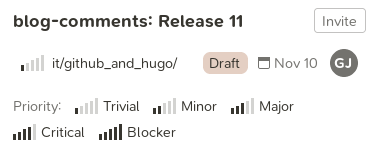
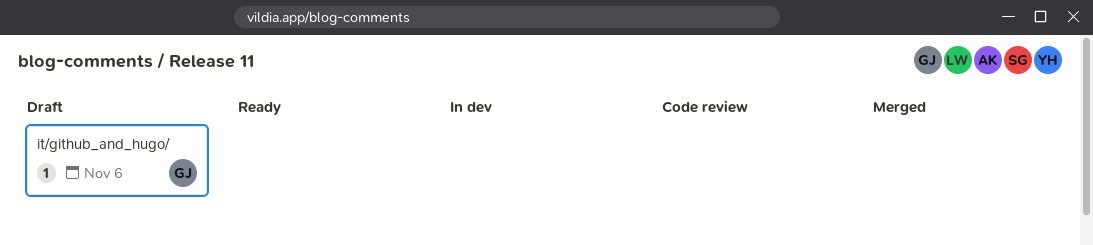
it/github_and_hugo/, due: Nov 10 -> Nov 6

